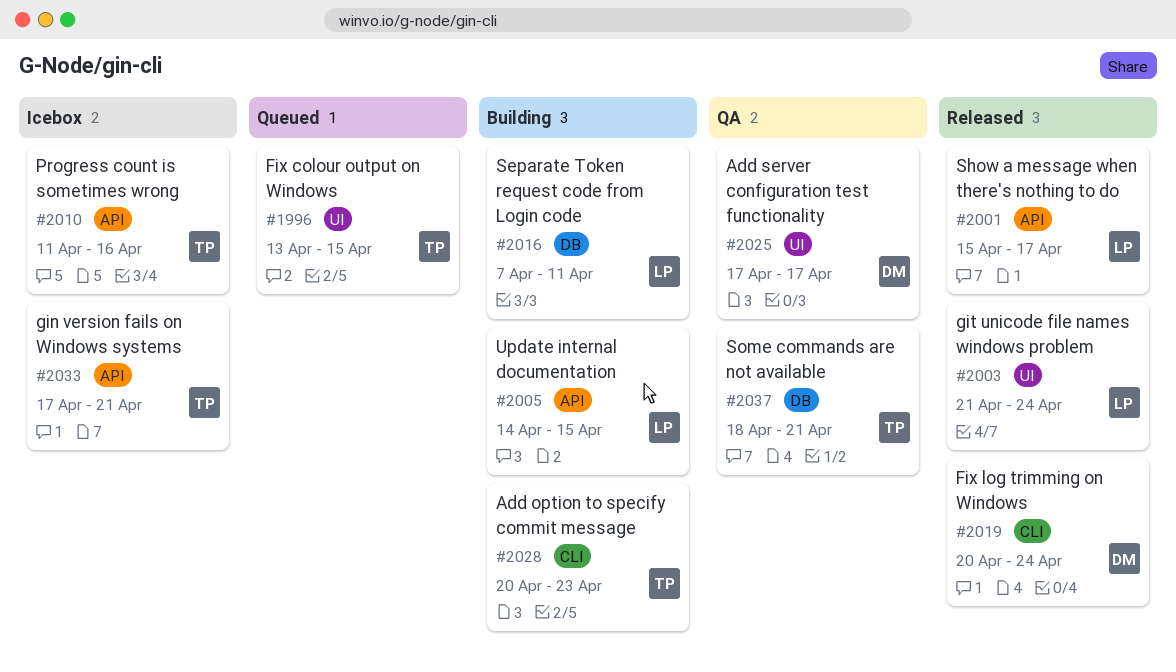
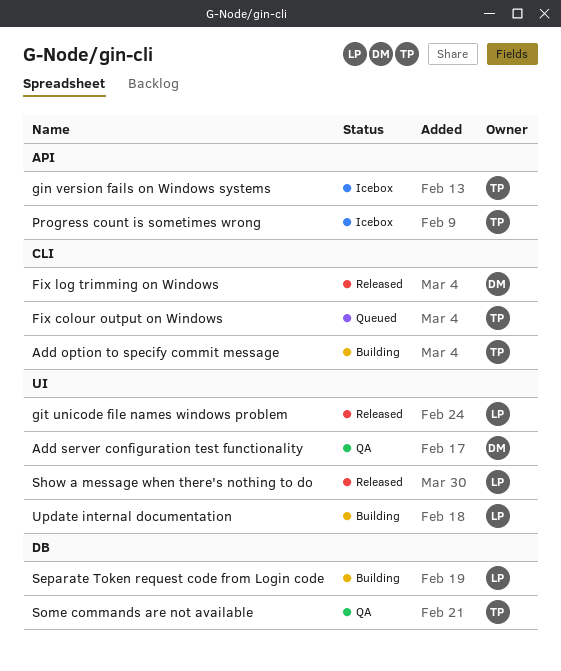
Fix colour output on Windows, label: UI -> CLI
Show a message when there's nothing to do, label: API -> UI
Update internal documentation, label: API -> UI

